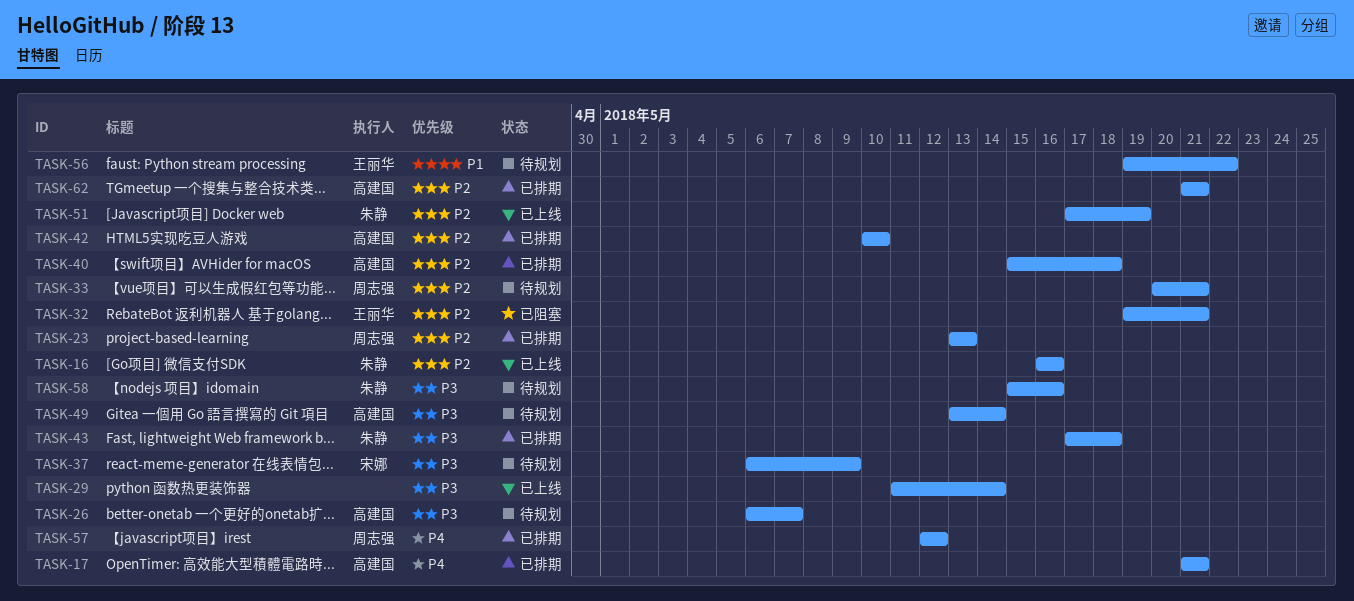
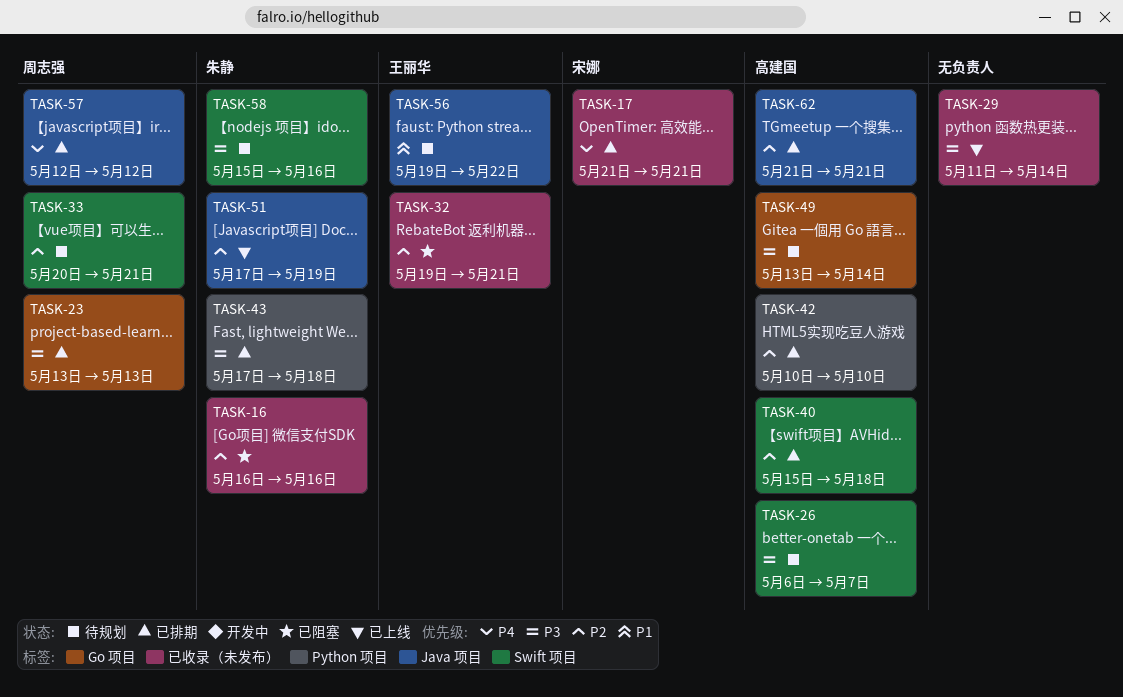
TASK-16, status: 已上线 -> 已阻塞
TASK-17, owner: 高建国 -> 宋娜
TASK-23, priority: P2 -> P3
TASK-37: present -> none

